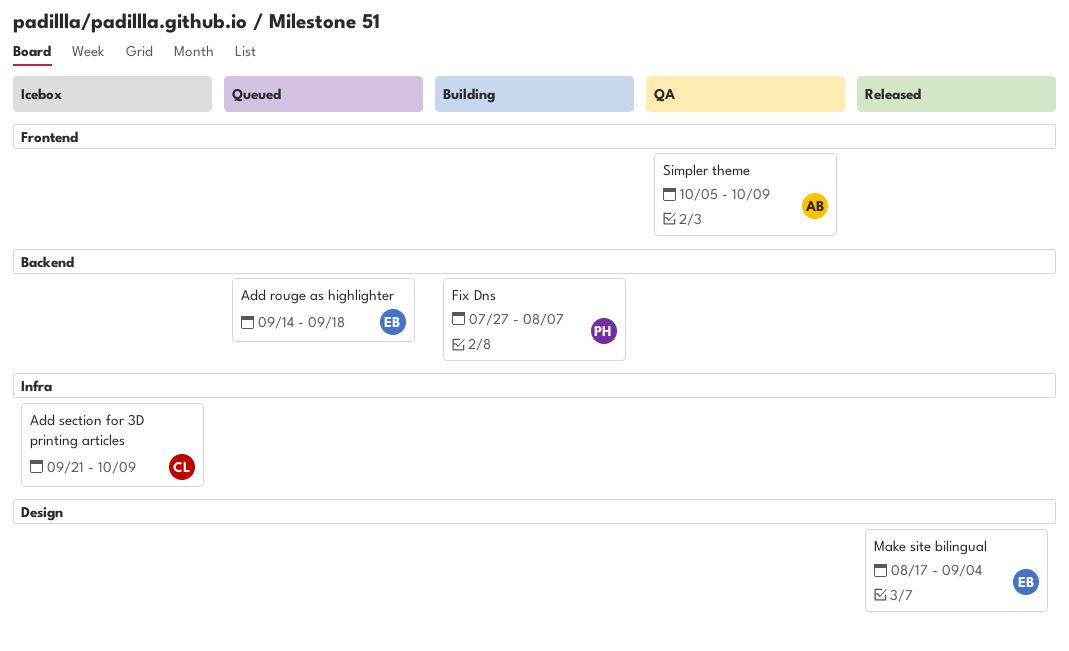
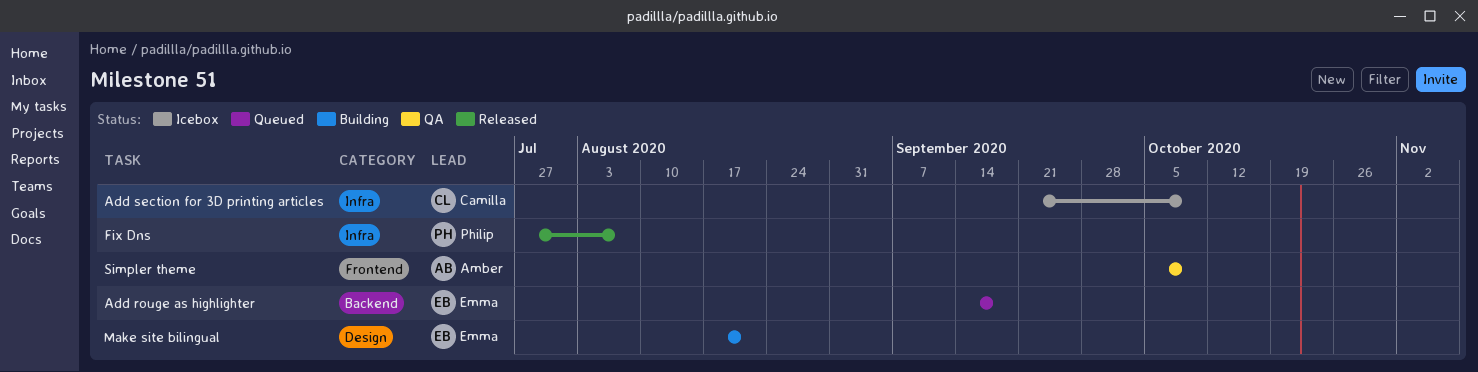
Fix Dns, status: Building -> Released
Fix Dns, label: Backend -> Infra
Make site bilingual, status: Released -> Building
Make site bilingual, due: Sep 4 -> Aug 21

